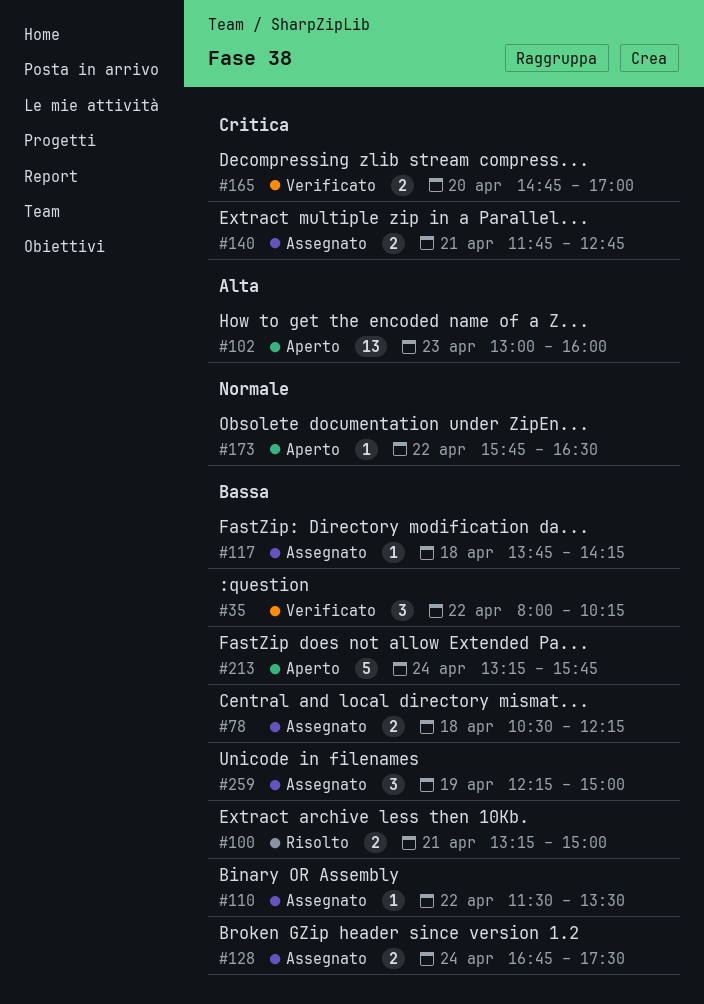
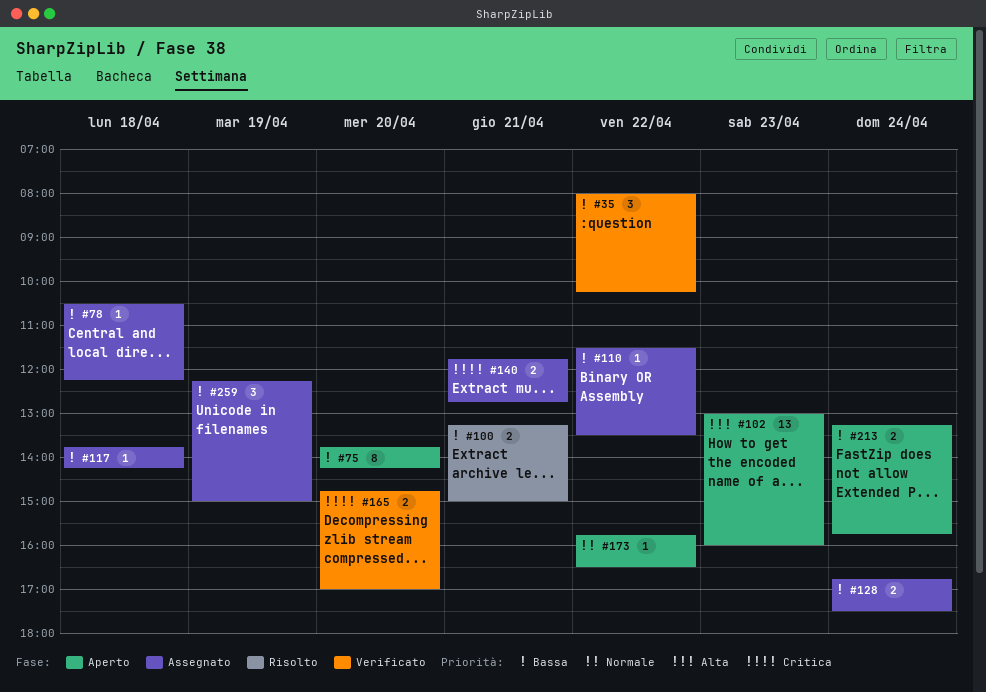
#75: none -> present
#78, estimate: 2 -> 1
#213, estimate: 5 -> 2

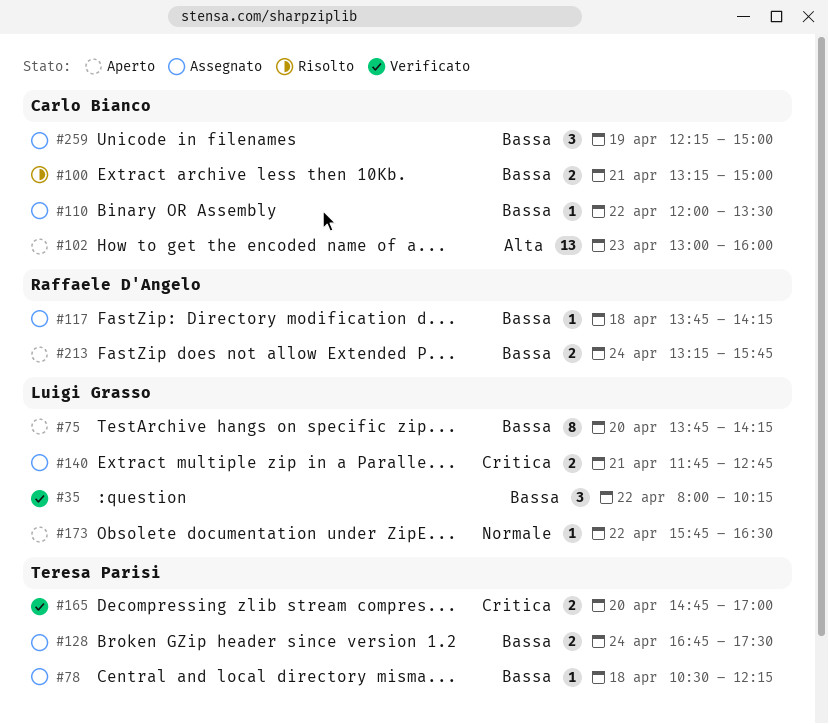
#110, begins: 11:30 -> 12:00

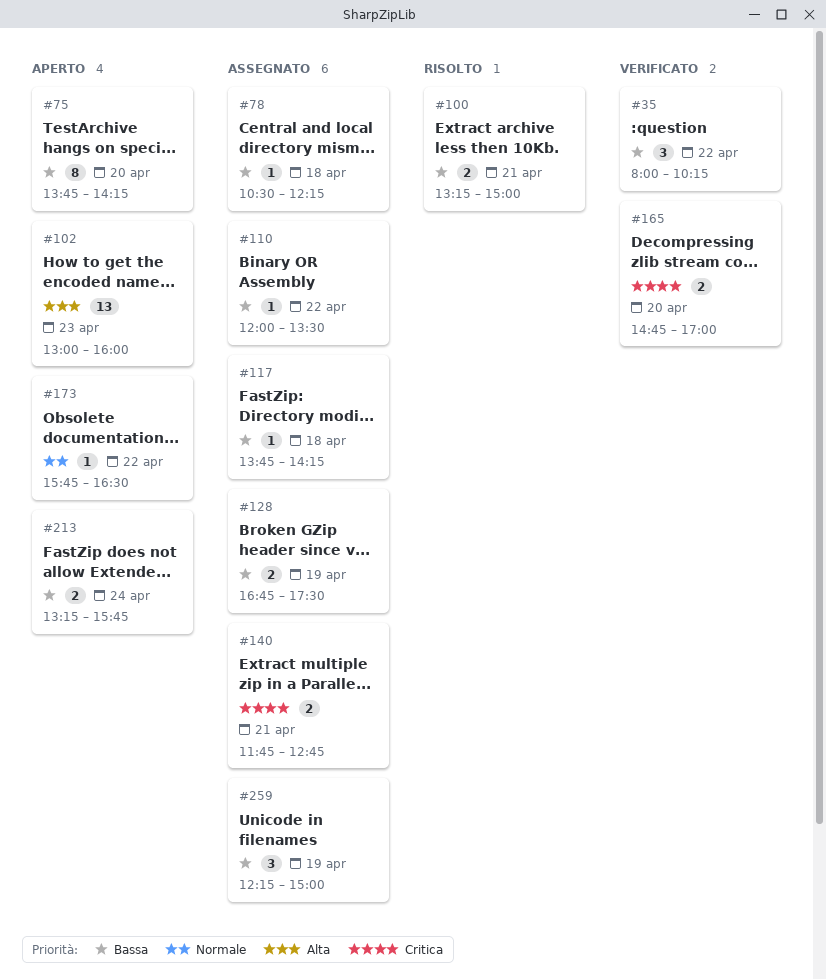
#128, day: Apr 24 -> Apr 19

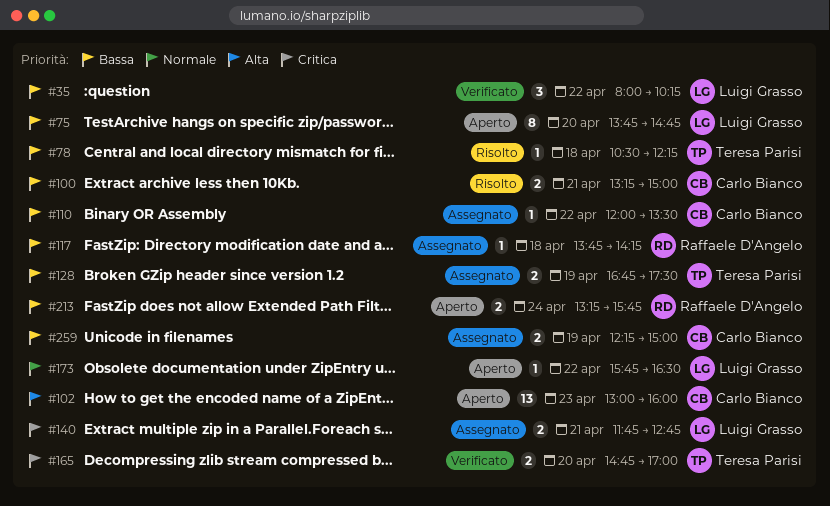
#75, ends: 14:15 -> 14:45
#78, status: Assegnato -> Risolto
#259, estimate: 3 -> 2

